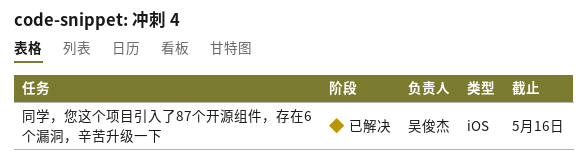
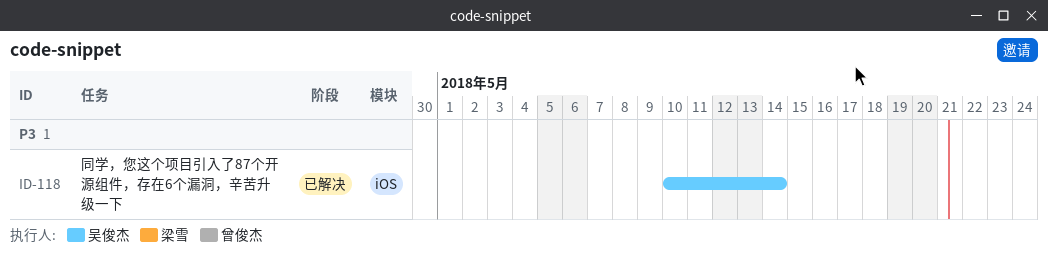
同学，您这个项目引入了87个开源组件，存在6个漏洞，辛苦升级一下, due: May 16 -> May 14

